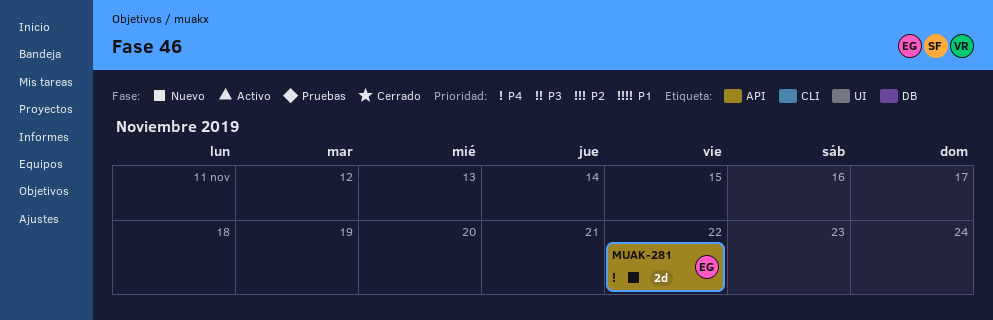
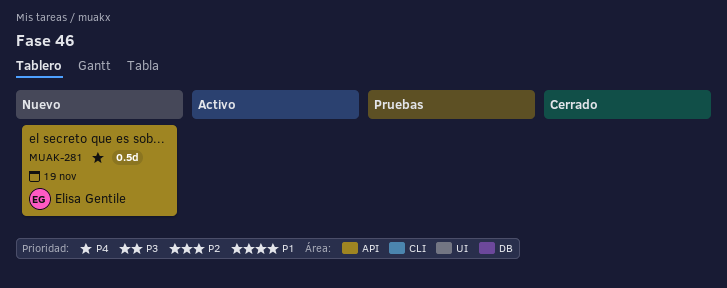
MUAK-281, estimate: 2d -> 0.5d
MUAK-281, due: Nov 22 -> Nov 19

